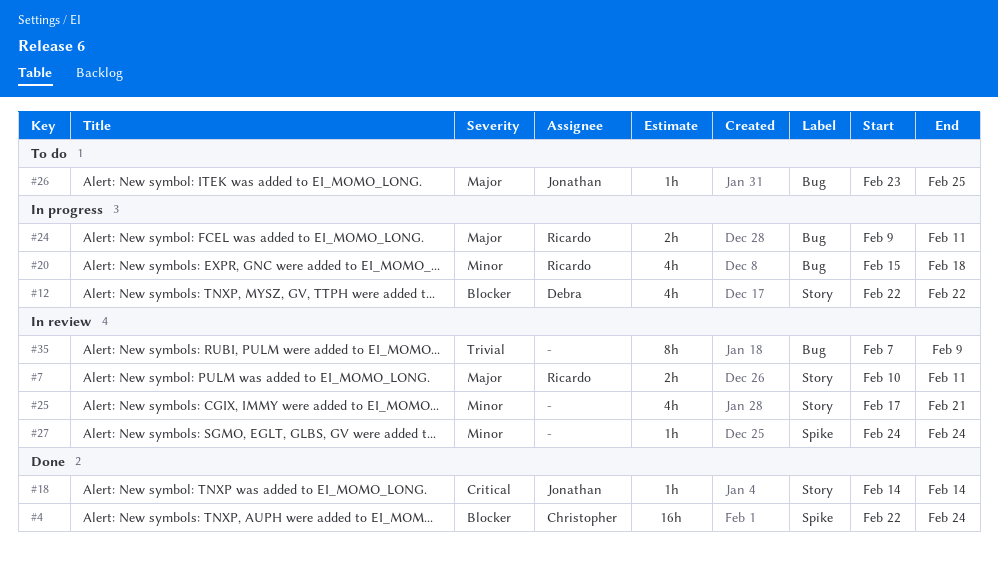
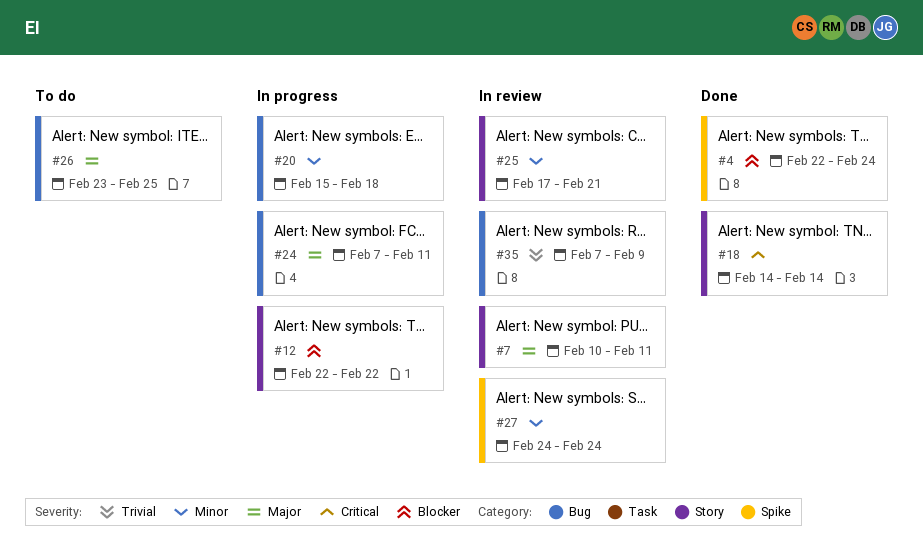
#24, start: Feb 9 -> Feb 7

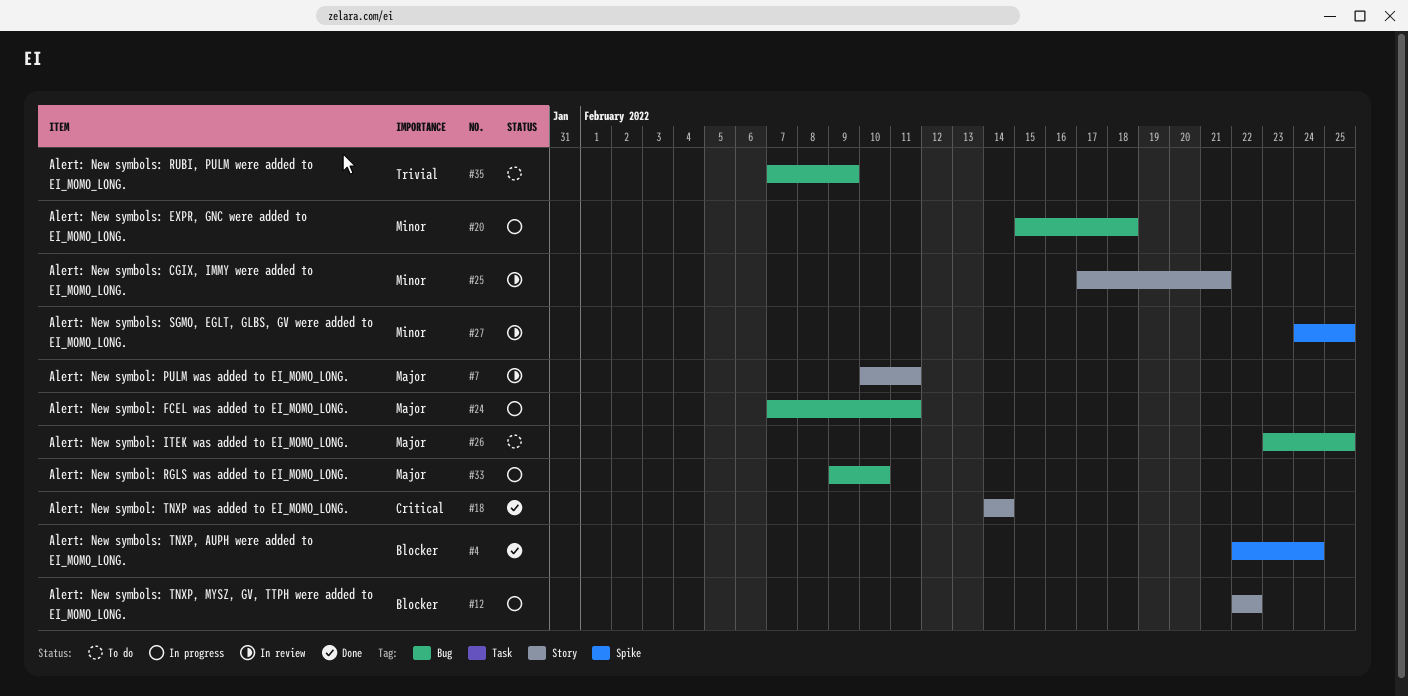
#27, due: Feb 24 -> Feb 25
#33: none -> present
#35, status: In review -> To do

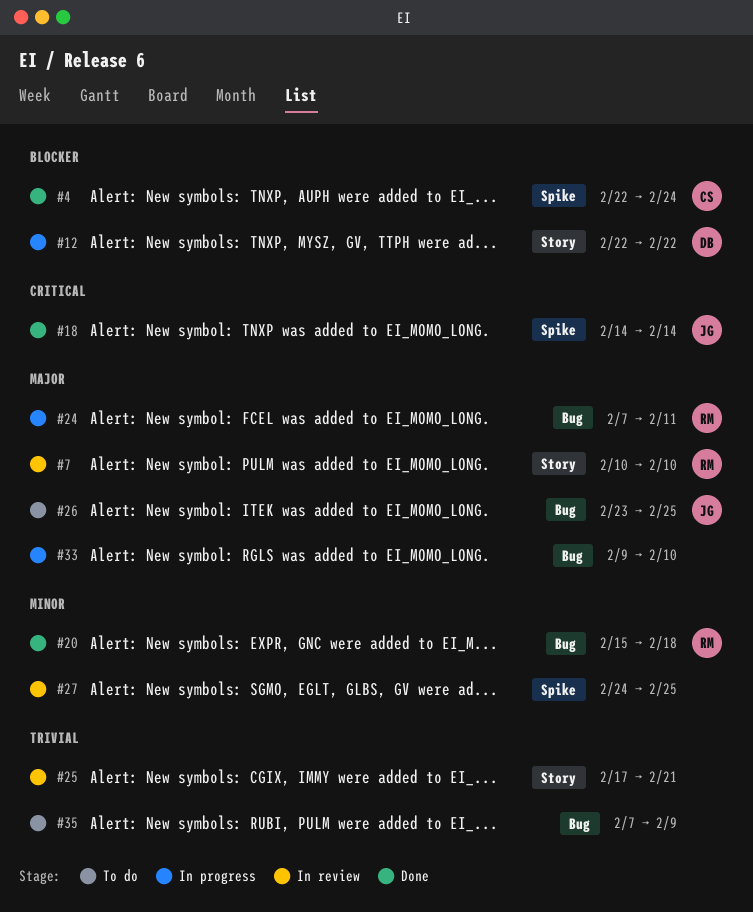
#7, due: Feb 11 -> Feb 10
#18, label: Story -> Spike
#20, status: In progress -> Done
#25, priority: Minor -> Trivial

